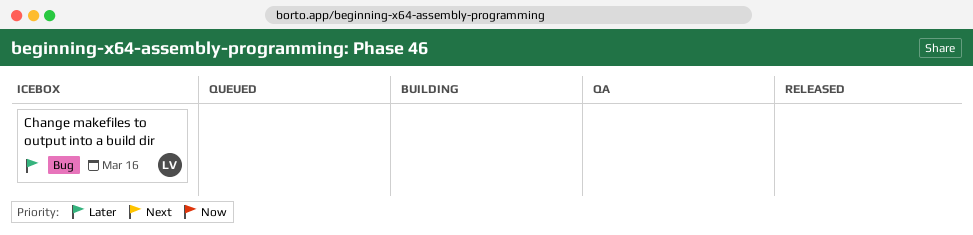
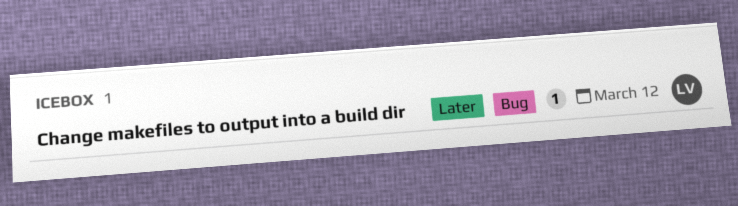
Change makefiles to output into a build dir, due: Mar 16 -> Mar 12

